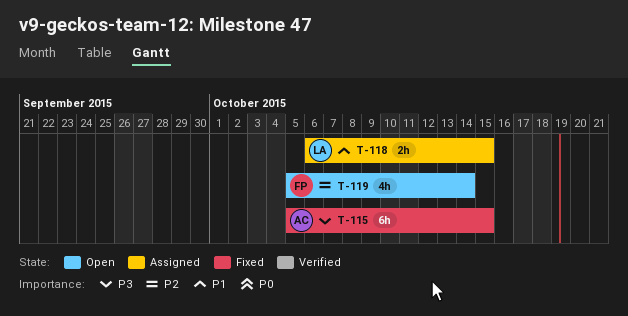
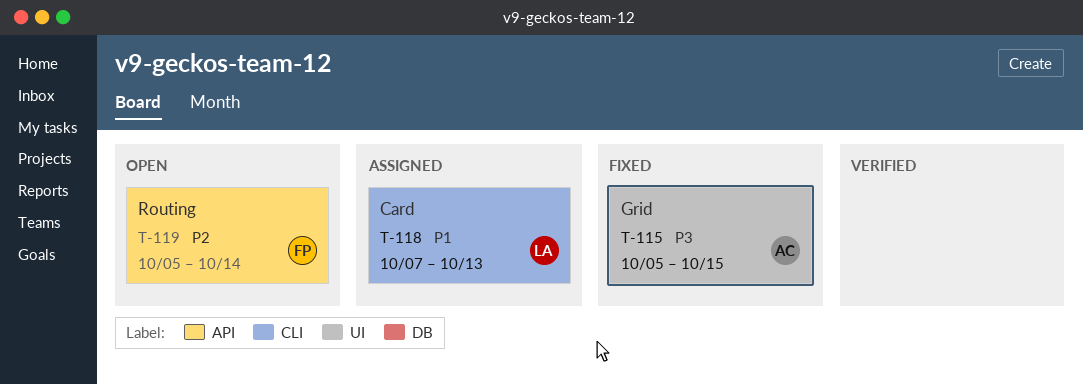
T-118, start: Oct 6 -> Oct 7
T-118, due: Oct 15 -> Oct 13

